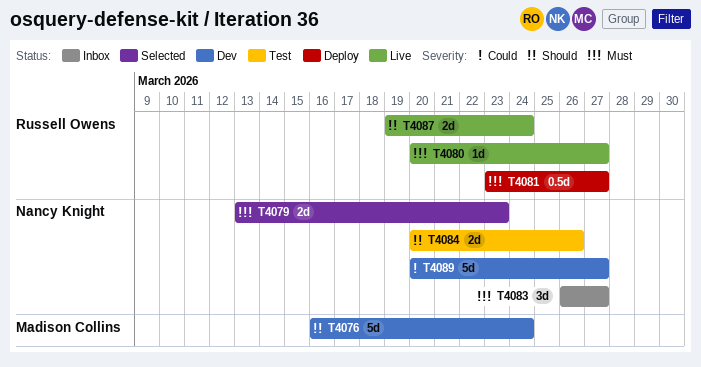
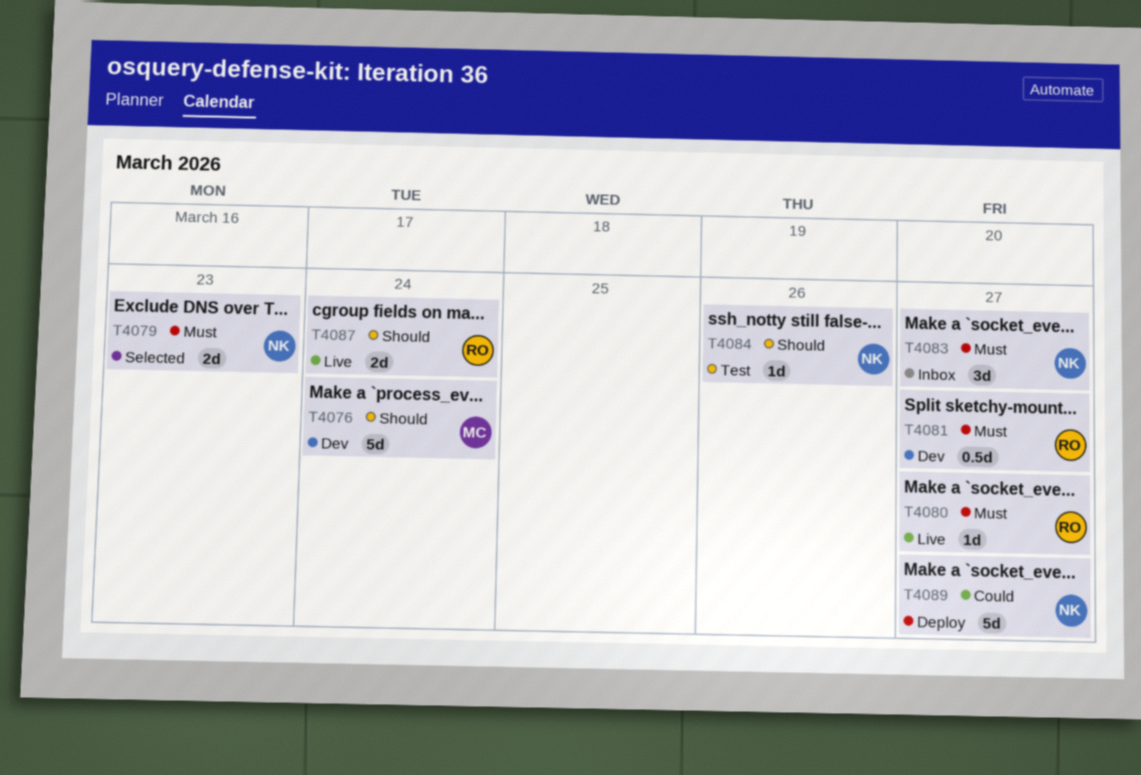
T4081, status: Deploy -> Dev
T4084, estimate: 2d -> 1d
T4089, status: Dev -> Deploy

